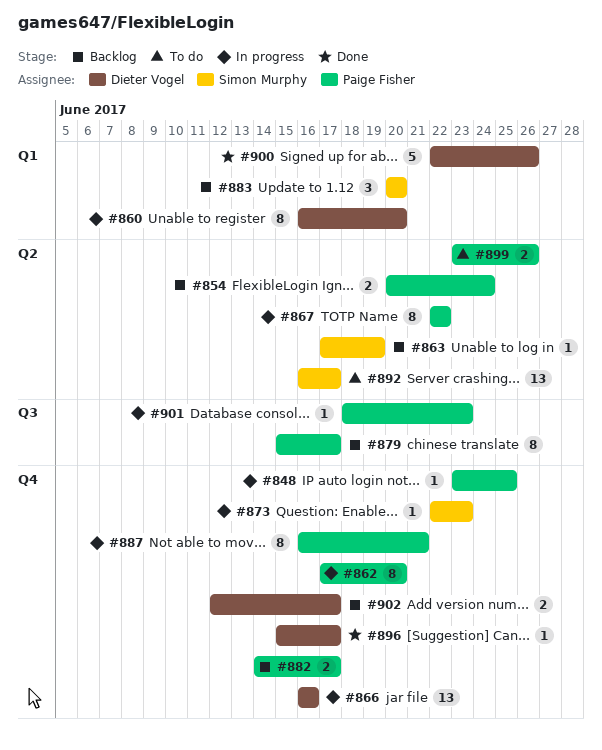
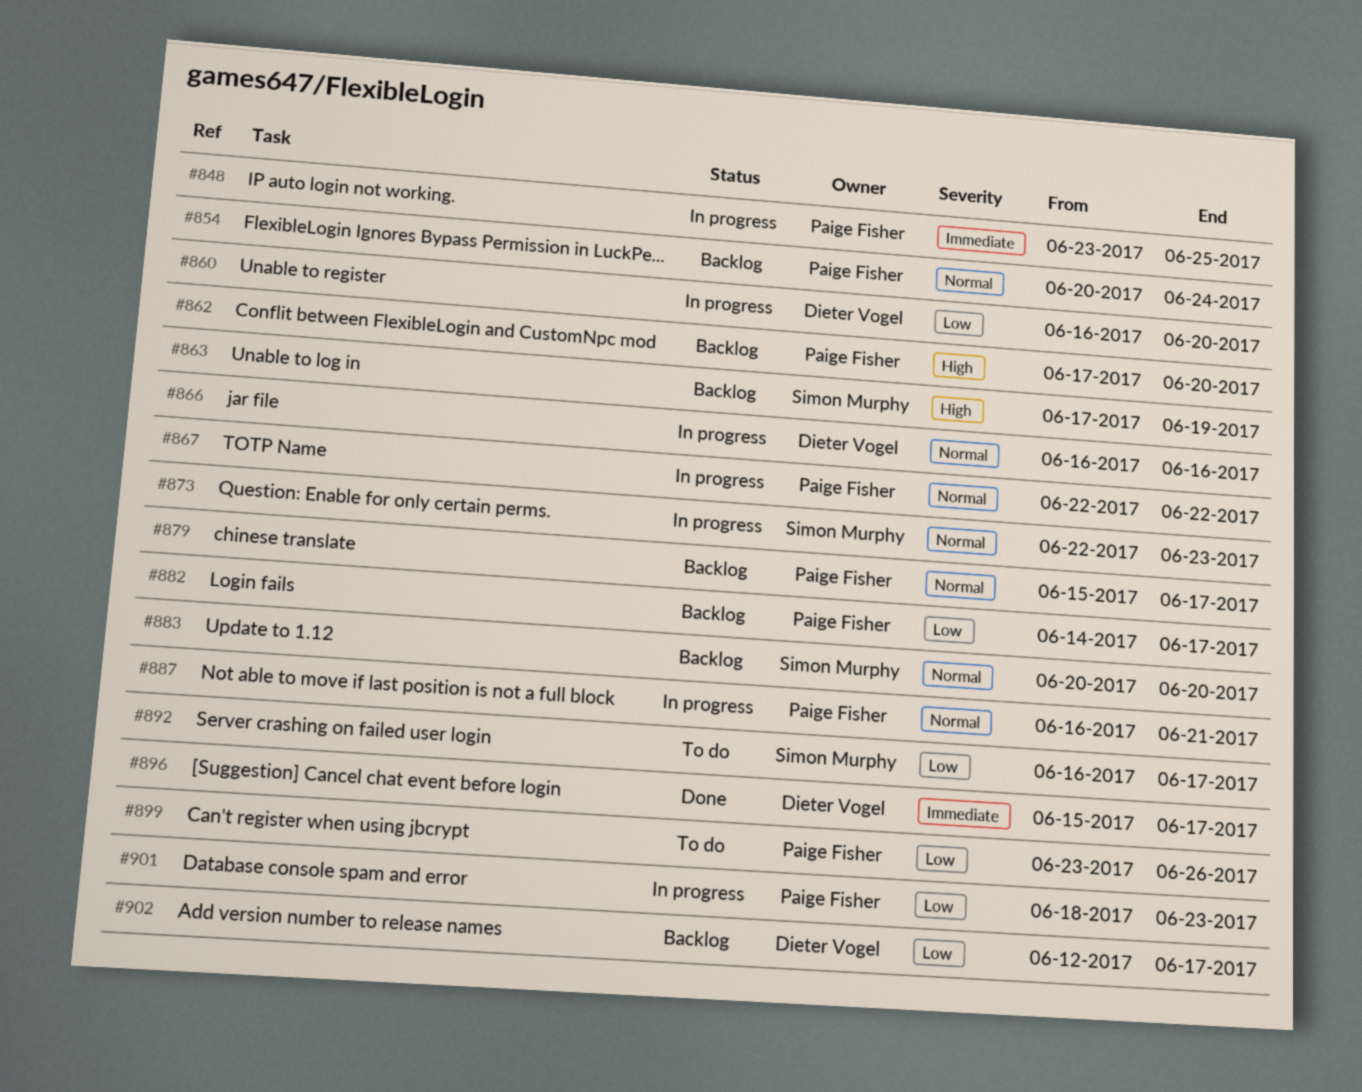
#862, status: In progress -> Backlog
#900: present -> none

